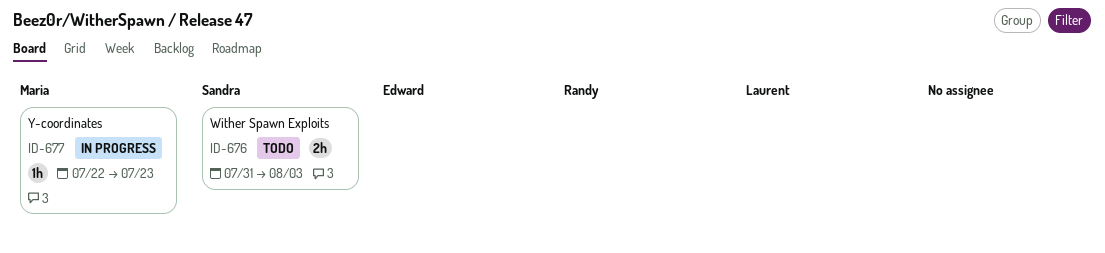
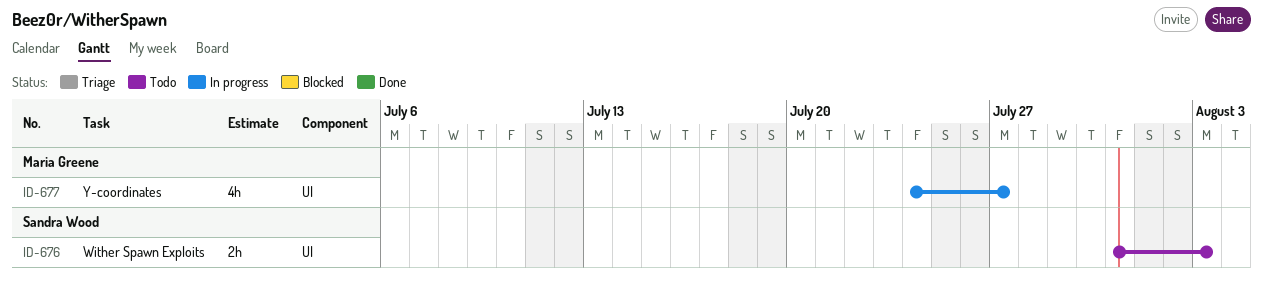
ID-677, estimate: 1h -> 4h
ID-677, start: Jul 22 -> Jul 24
ID-677, due: Jul 23 -> Jul 27

